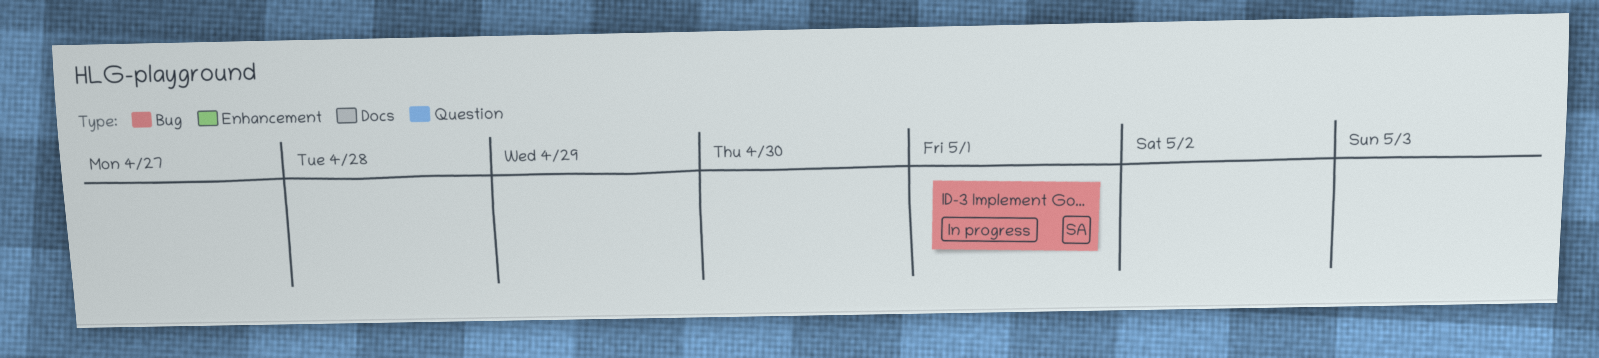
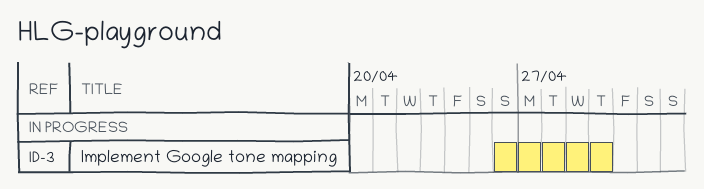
ID-3, due: May 1 -> Apr 30

